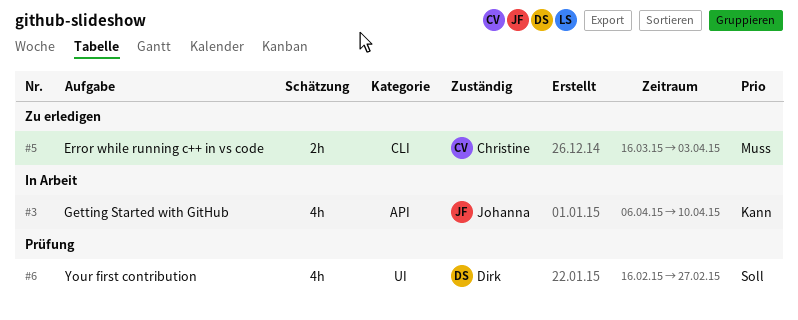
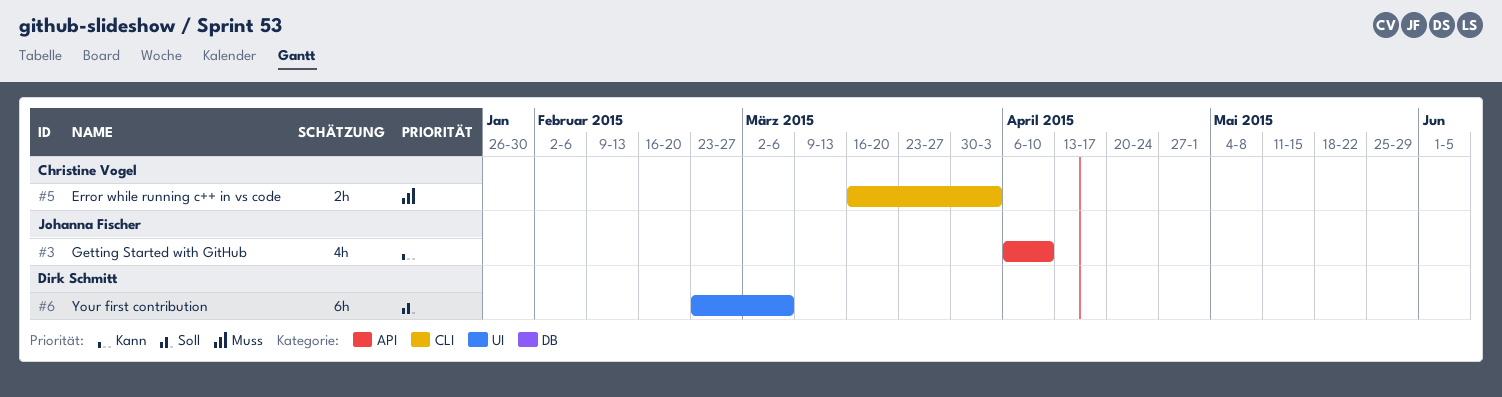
#6, estimate: 4h -> 6h
#6, start: Feb 16 -> Feb 23
#6, due: Feb 27 -> Mar 6

